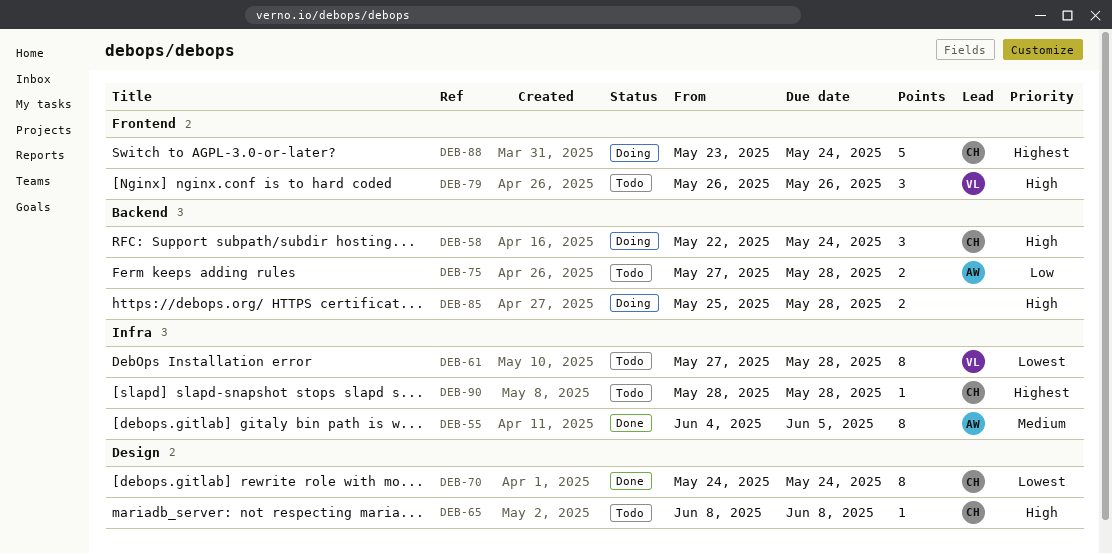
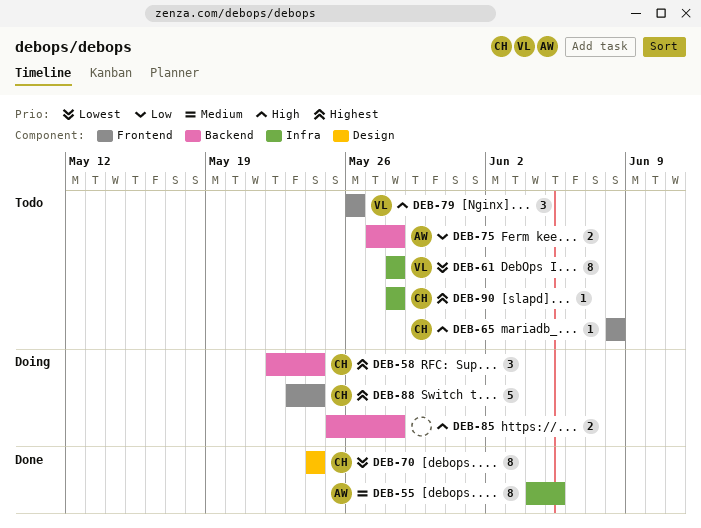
DEB-58, priority: High -> Highest
DEB-61, start: May 27 -> May 28
DEB-65, label: Design -> Frontend

